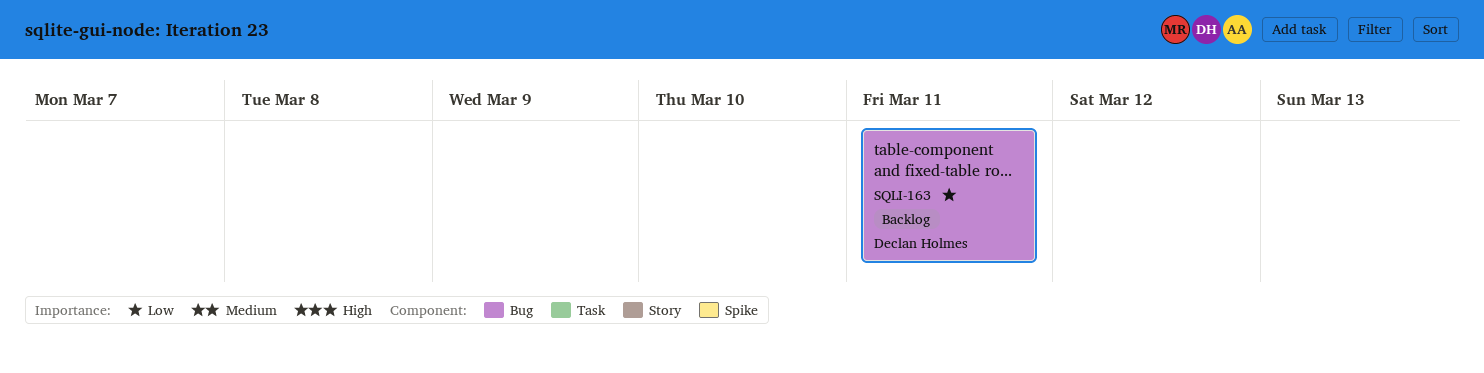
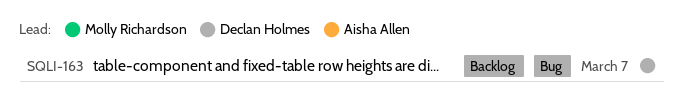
SQLI-163, due: Mar 11 -> Mar 7

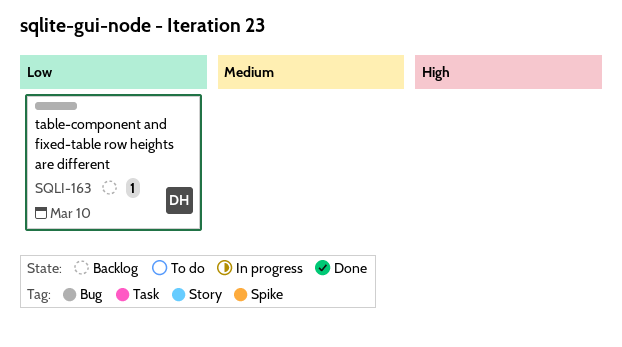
SQLI-163, due: Mar 7 -> Mar 10

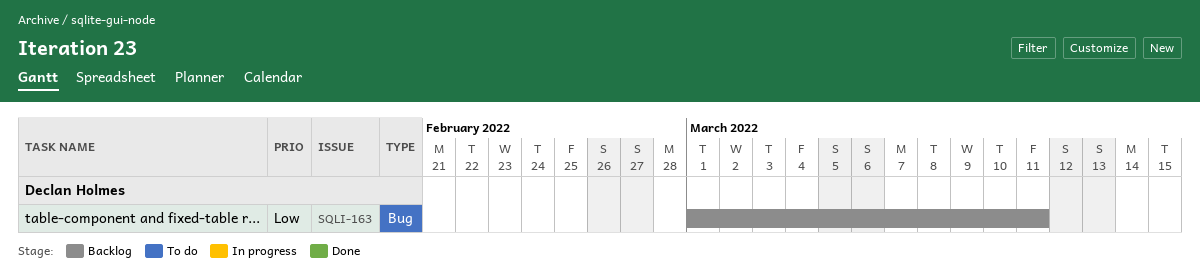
SQLI-163, due: Mar 10 -> Mar 11

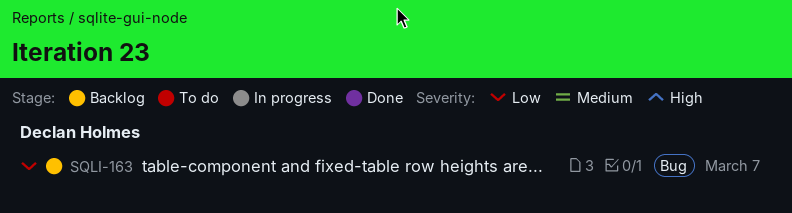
SQLI-163, due: Mar 11 -> Mar 7

